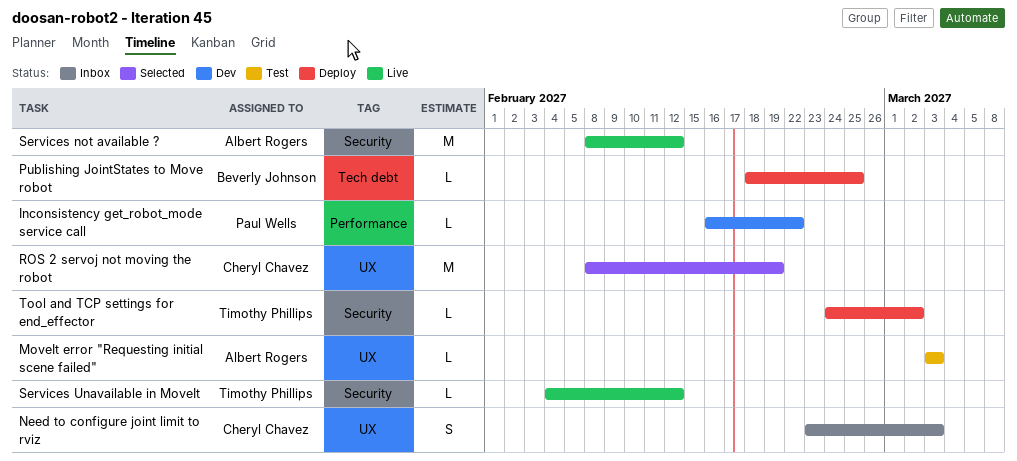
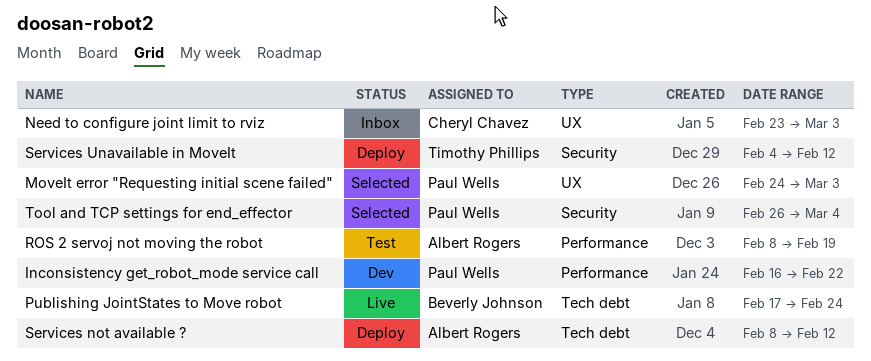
MoveIt error "Requesting initial scene failed", status: Test -> Selected
MoveIt error "Requesting initial scene failed", owner: Albert Rogers -> Paul Wells
MoveIt error "Requesting initial scene failed", start: Mar 3 -> Feb 24
Publishing JointStates to Move robot, status: Deploy -> Live
Publishing JointStates to Move robot, start: Feb 18 -> Feb 17
Publishing JointStates to Move robot, due: Feb 25 -> Feb 24
ROS 2 servoj not moving the robot, status: Selected -> Test
ROS 2 servoj not moving the robot, owner: Cheryl Chavez -> Albert Rogers
ROS 2 servoj not moving the robot, label: UX -> Performance
Services not available ?, status: Live -> Deploy
Services not available ?, label: Security -> Tech debt
Services Unavailable in MoveIt, status: Live -> Deploy
Tool and TCP settings for end_effector, status: Deploy -> Selected
Tool and TCP settings for end_effector, owner: Timothy Phillips -> Paul Wells
Tool and TCP settings for end_effector, start: Feb 24 -> Feb 26
Tool and TCP settings for end_effector, due: Mar 2 -> Mar 4

